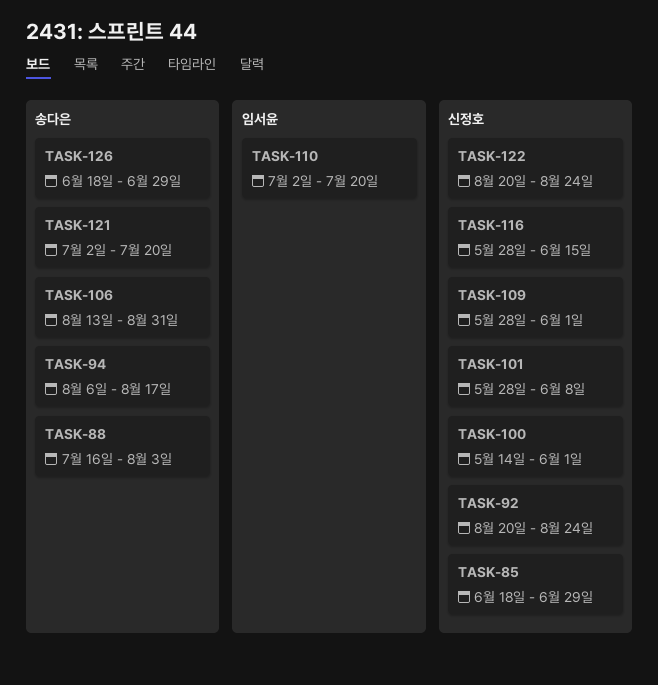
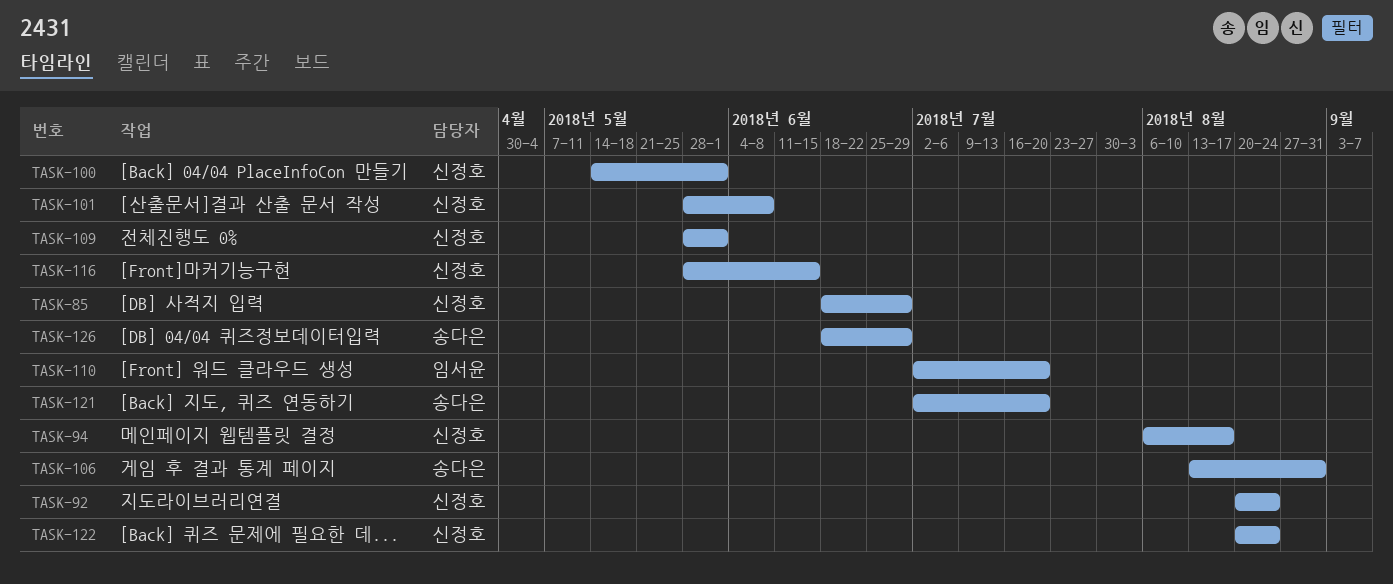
TASK-88: present -> none
TASK-94, owner: 송다은 -> 신정호

